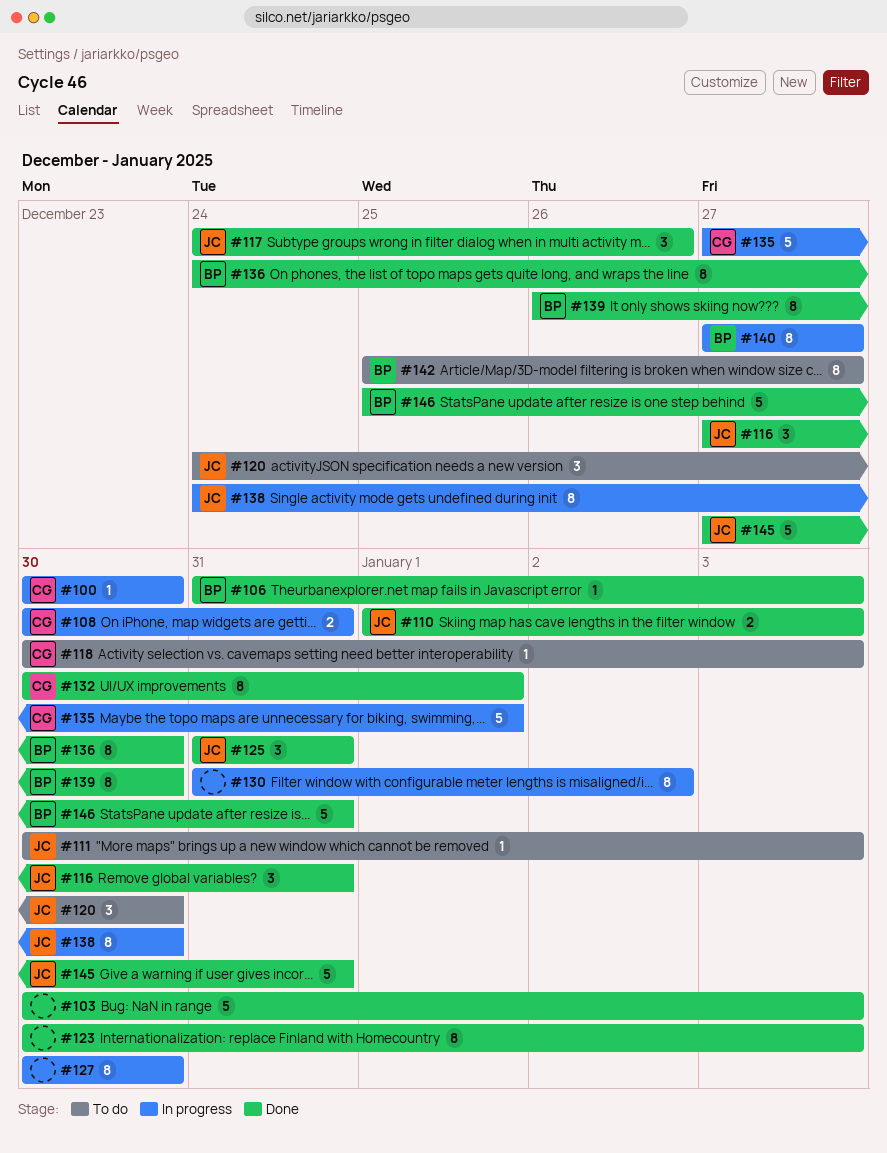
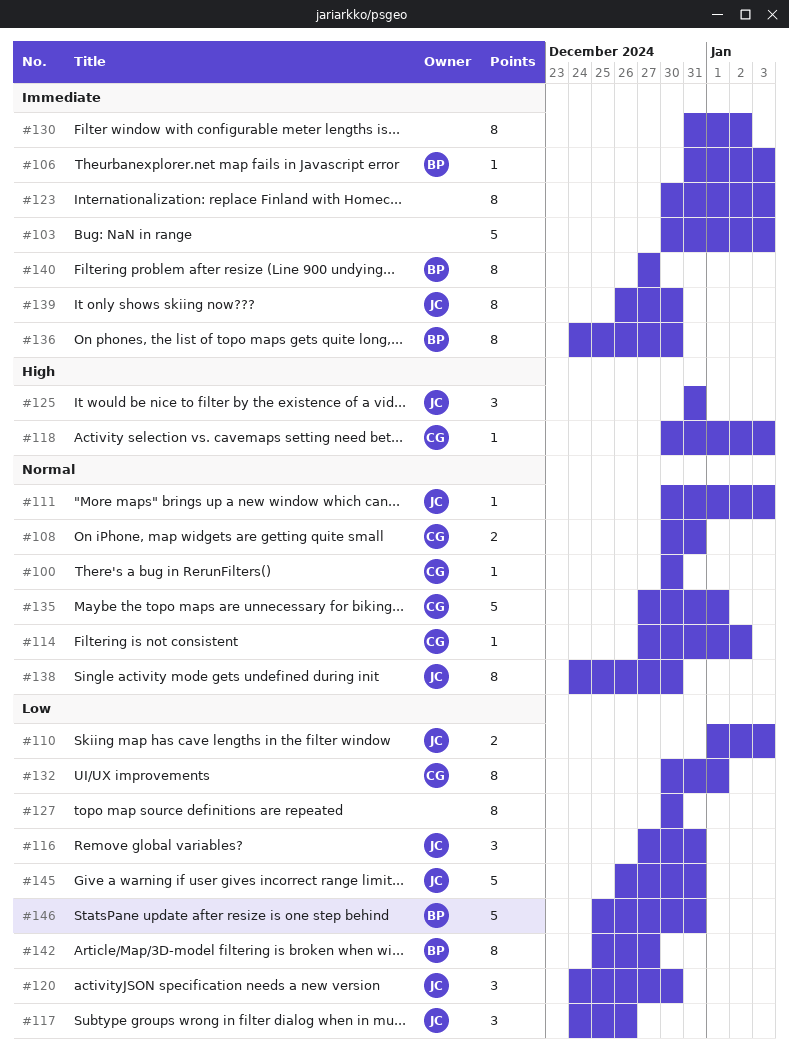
#114: none -> present
#139, owner: BP -> JC
#145, start: Dec 27 -> Dec 26

